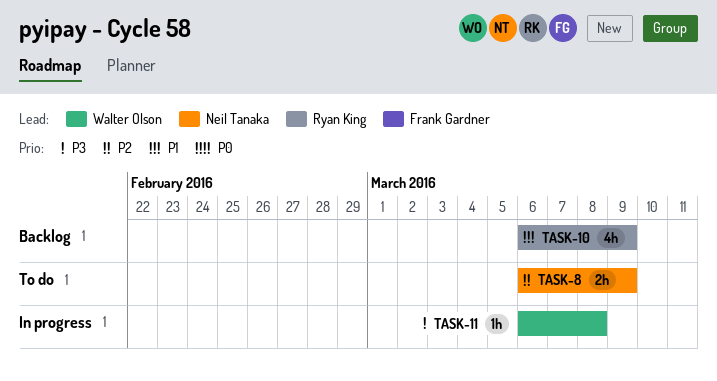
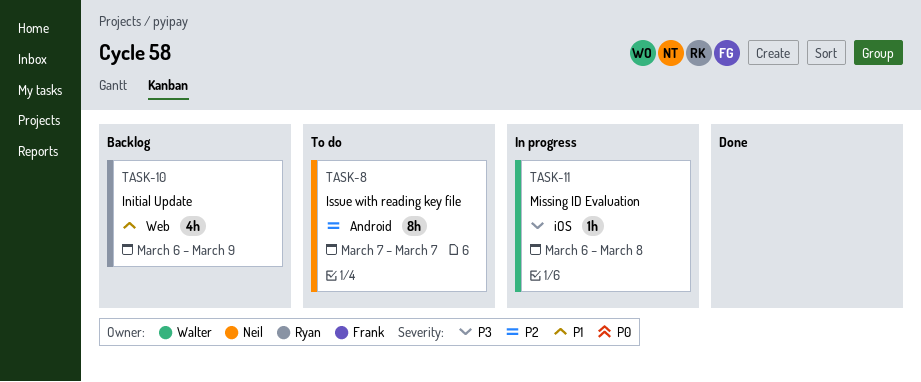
TASK-8, estimate: 2h -> 8h
TASK-8, start: Mar 6 -> Mar 7
TASK-8, due: Mar 9 -> Mar 7

